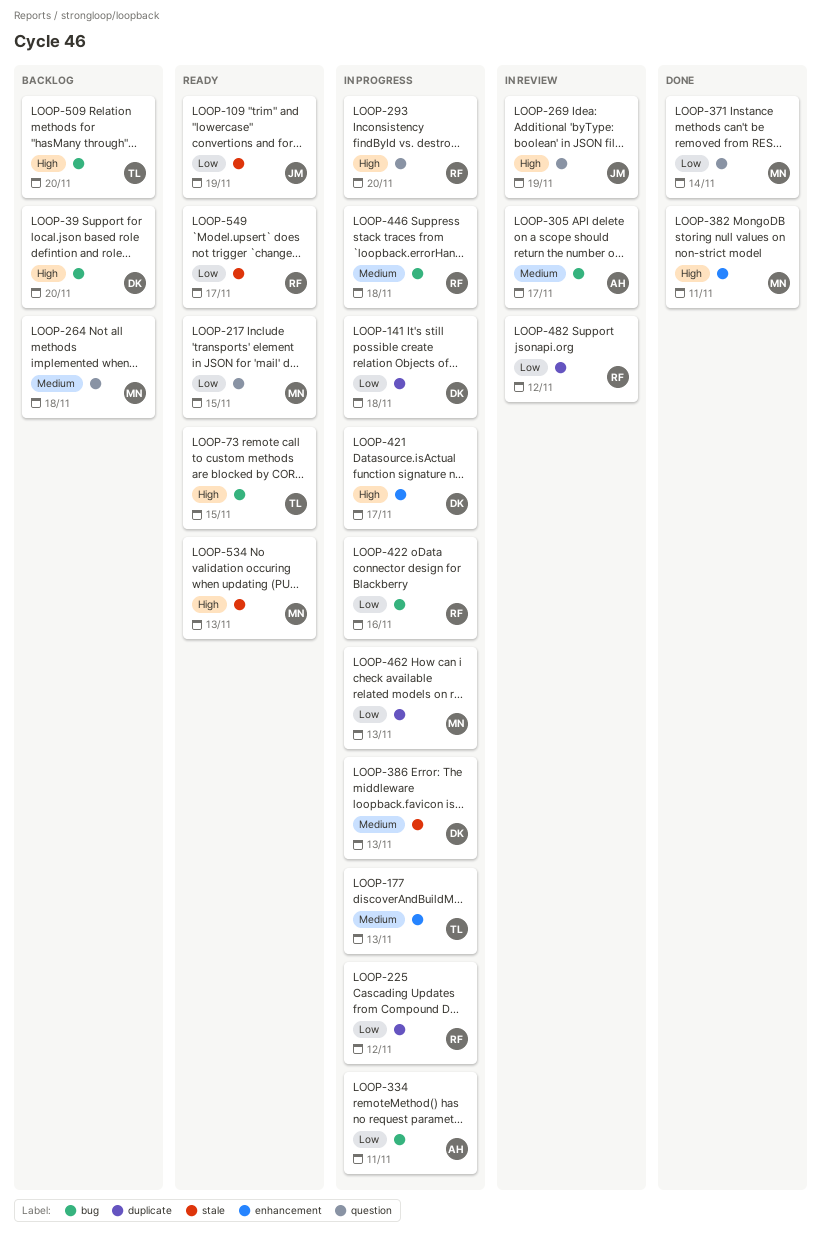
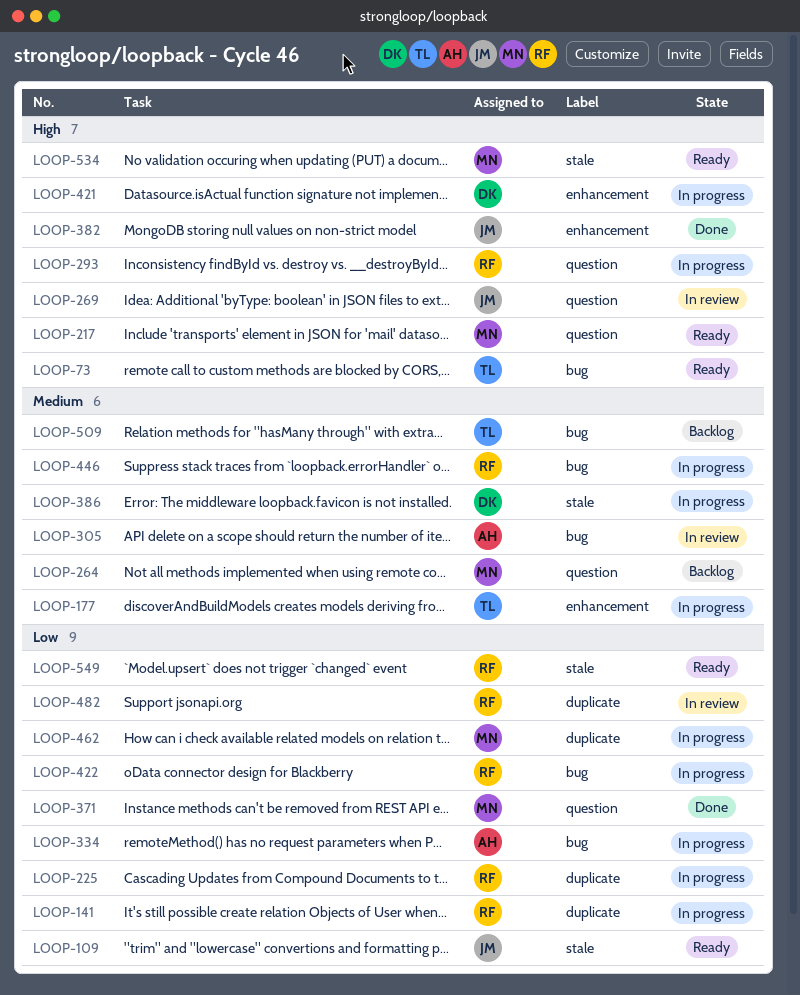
LOOP-39: present -> none
LOOP-141, owner: DK -> RF
LOOP-217, priority: Low -> High
LOOP-382, owner: MN -> JM
LOOP-509, priority: High -> Medium

